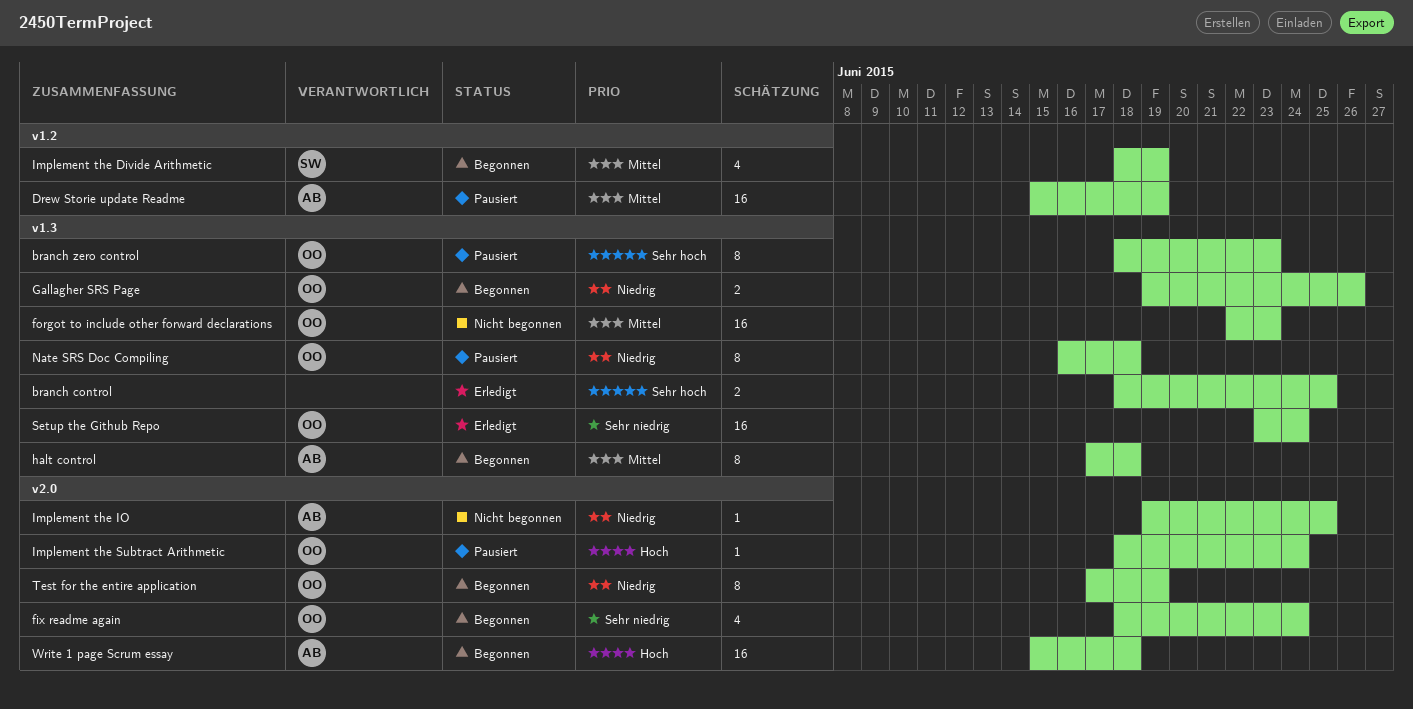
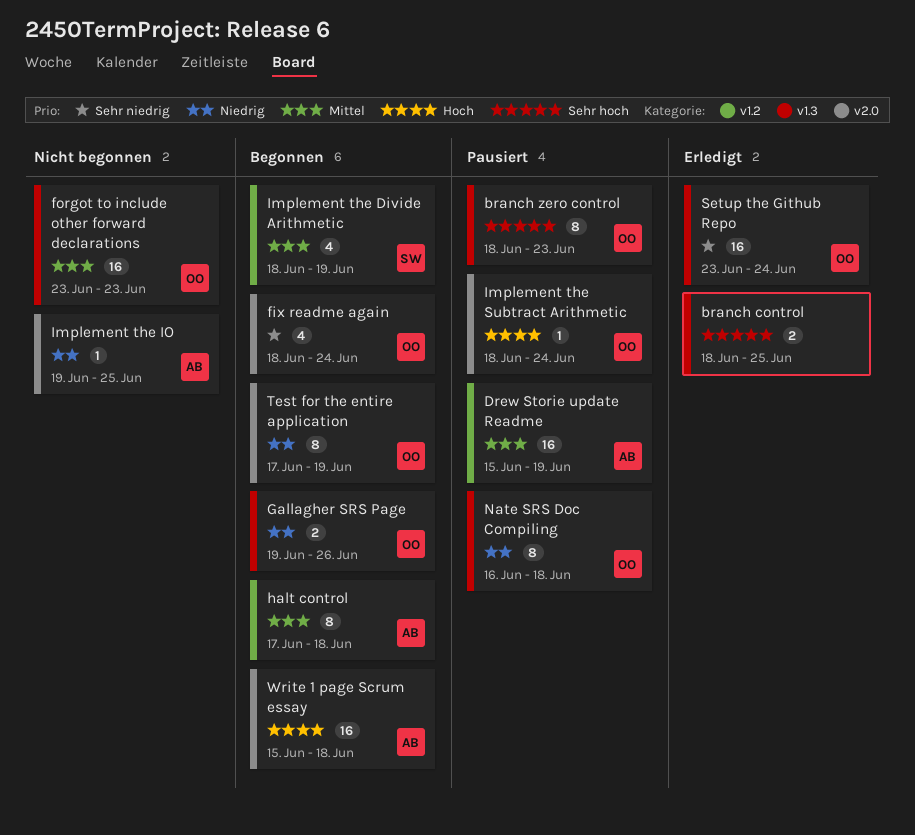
forgot to include other forward declarations, start: Jun 22 -> Jun 23
halt control, label: v1.3 -> v1.2

